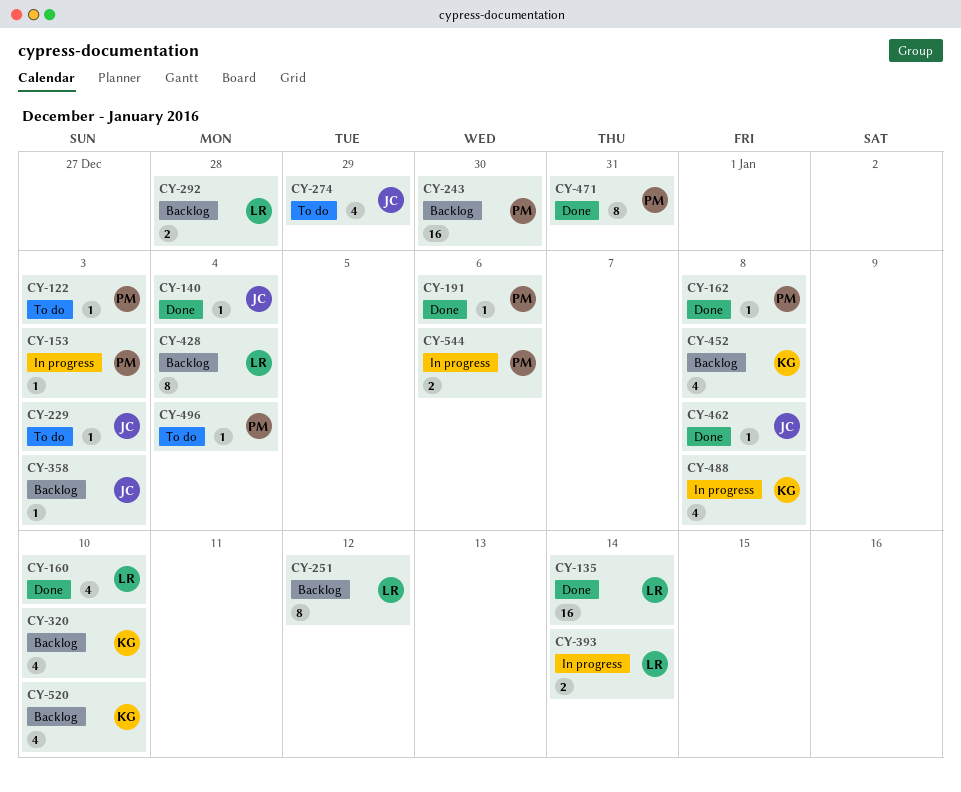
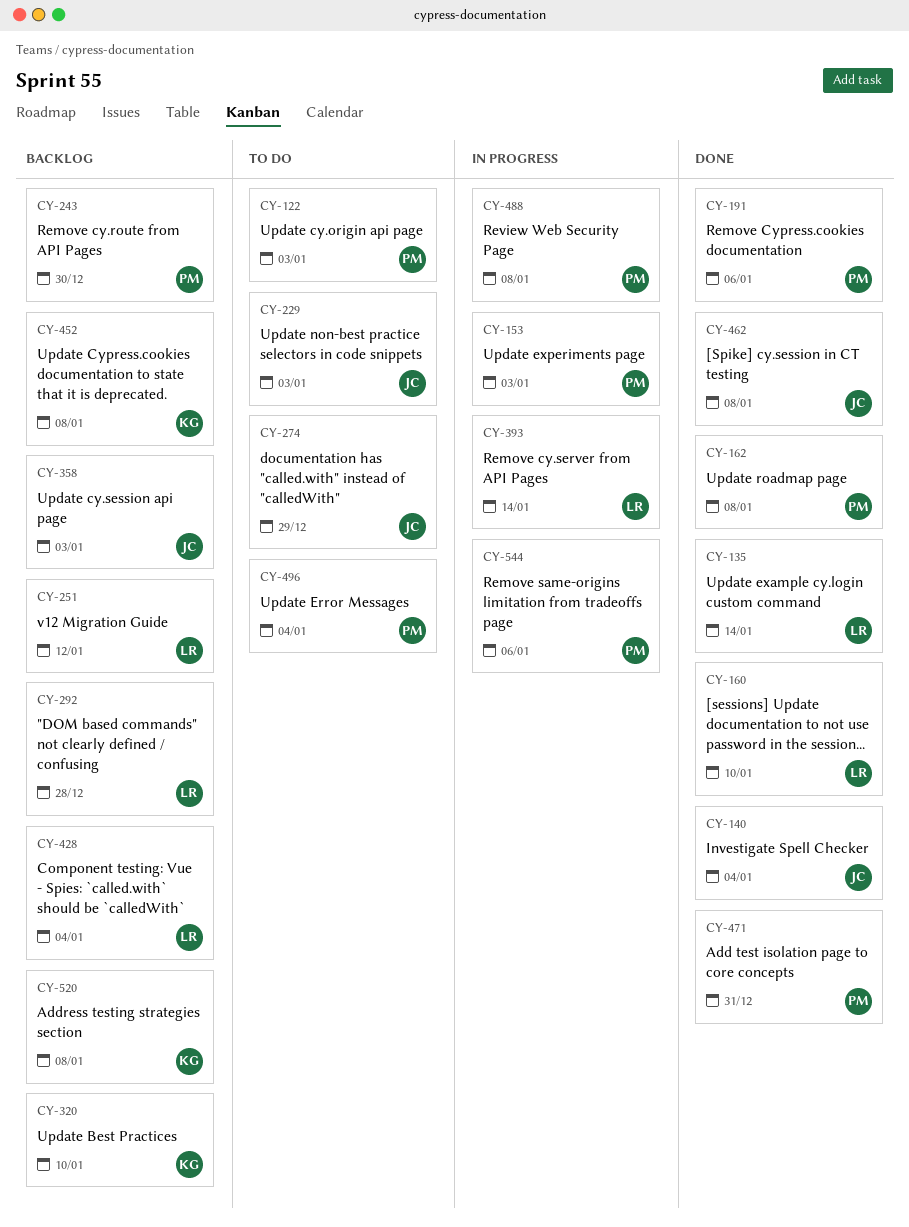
CY-488, owner: KG -> PM
CY-520, due: Jan 10 -> Jan 8

